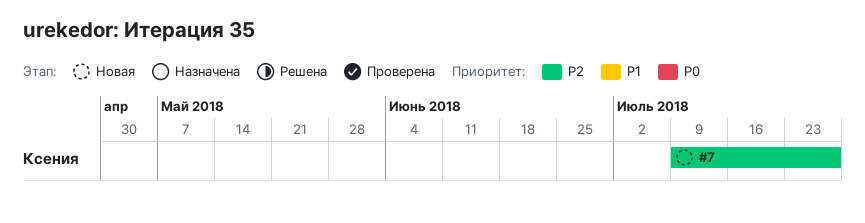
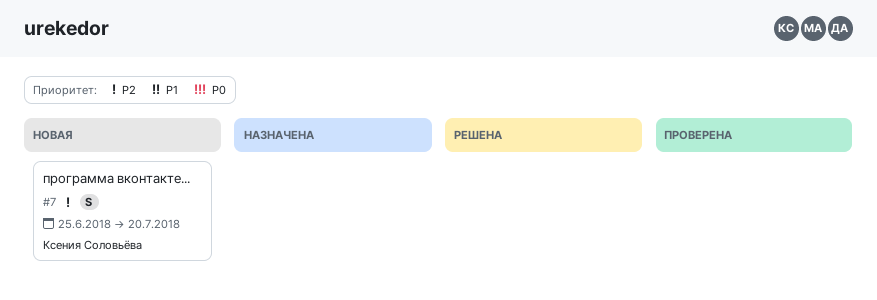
#7, start: Jul 9 -> Jun 25
#7, due: Jul 27 -> Jul 20

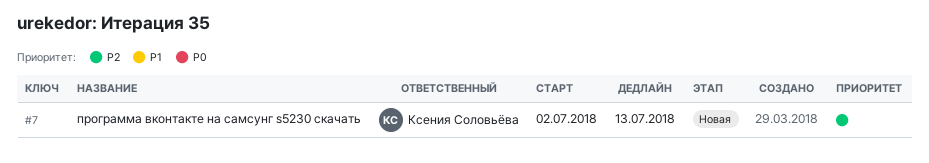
#7, start: Jun 25 -> Jul 2
#7, due: Jul 20 -> Jul 13

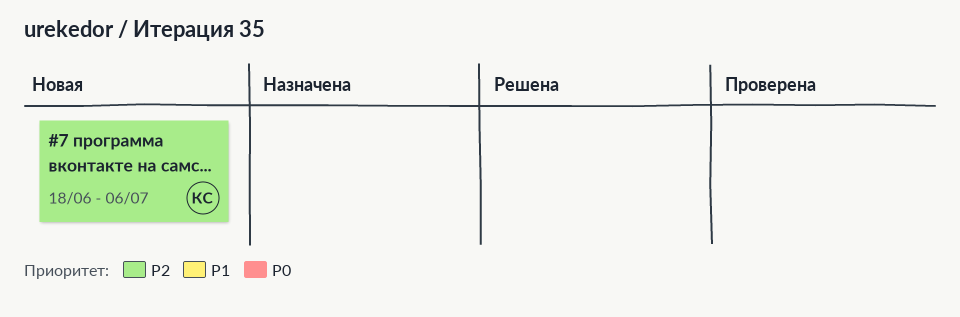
#7, start: Jul 2 -> Jun 18
#7, due: Jul 13 -> Jul 6

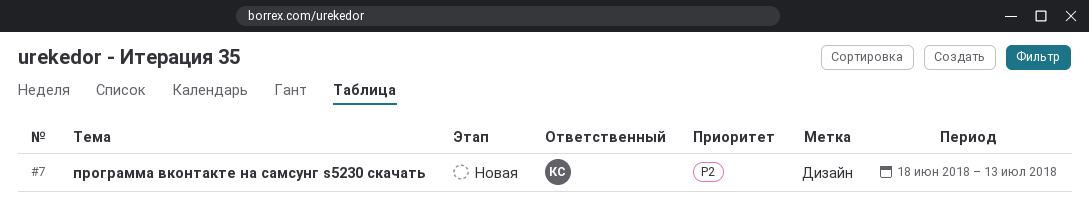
#7, due: Jul 6 -> Jul 13

